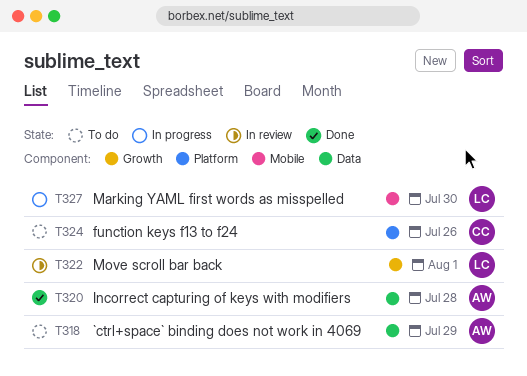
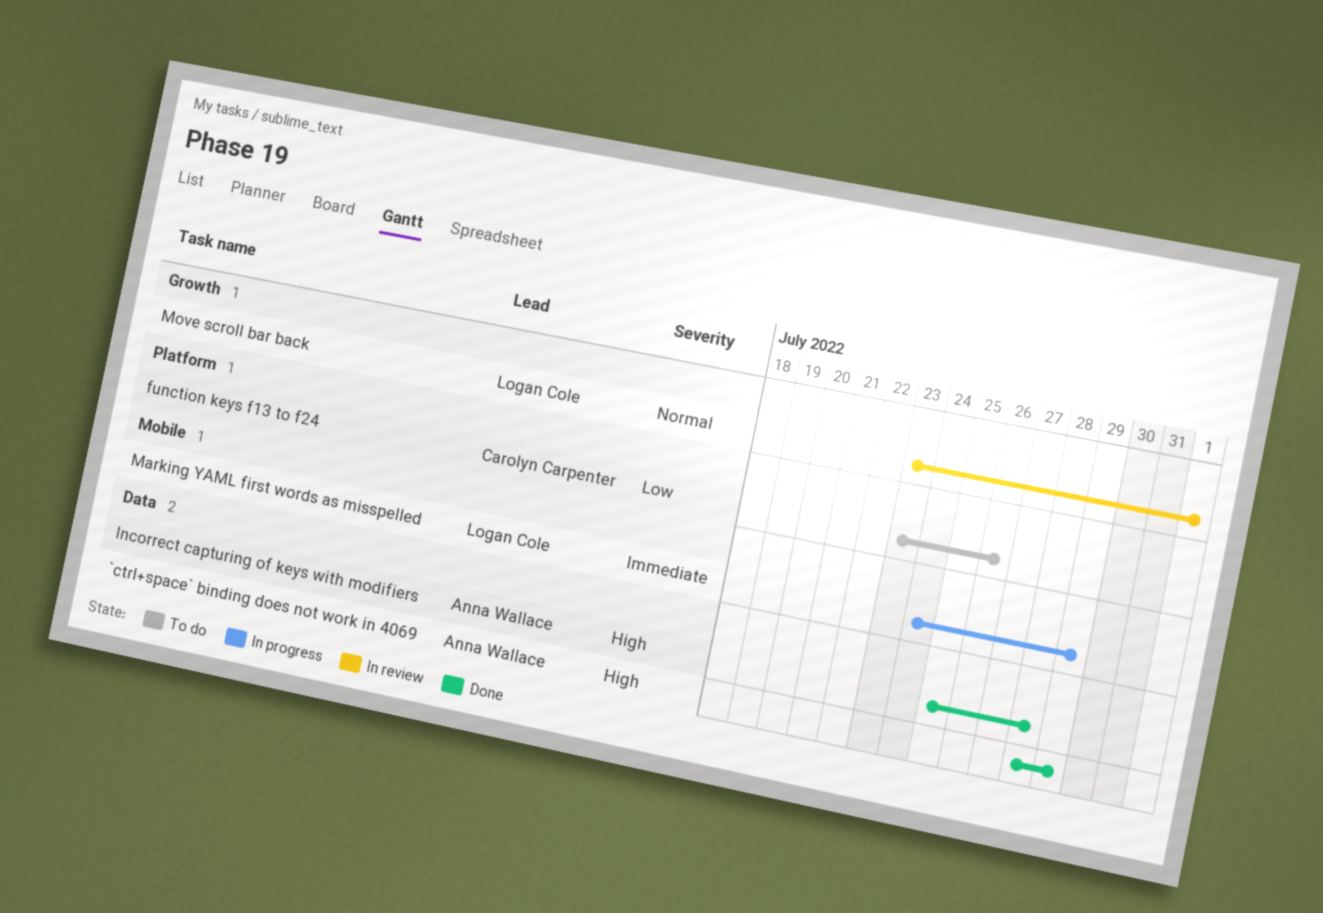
`ctrl+space` binding does not work in 4069, status: To do -> Done
Marking YAML first words as misspelled, due: Jul 30 -> Jul 29

